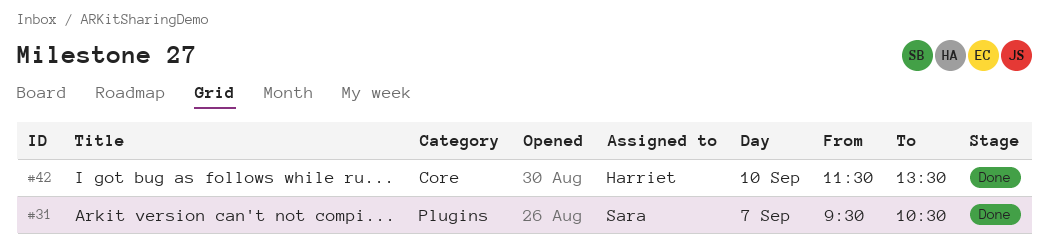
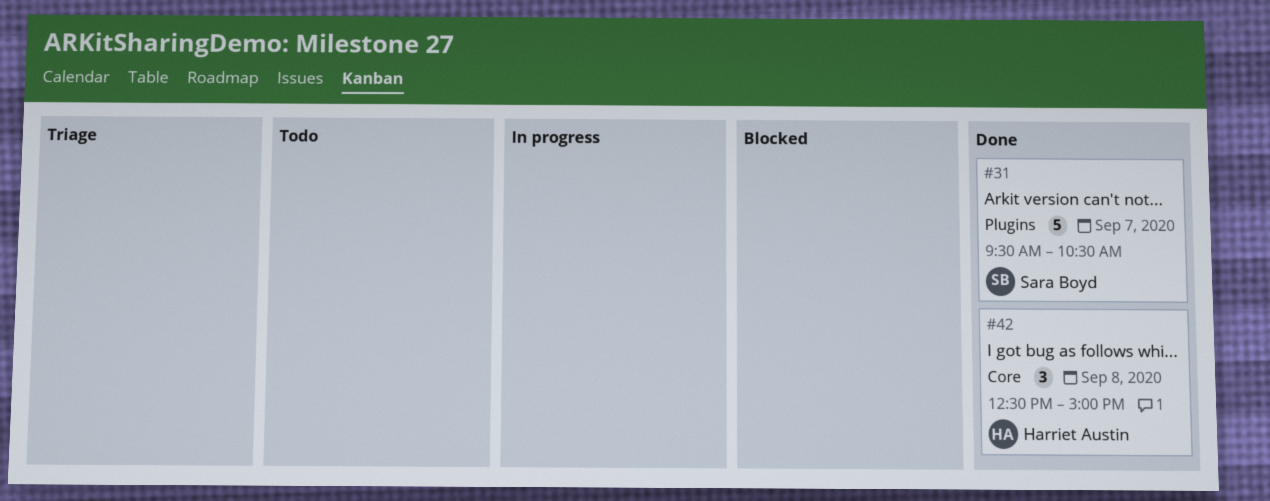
#42, day: Sep 10 -> Sep 8
#42, begins: 11:30 -> 12:30
#42, ends: 13:30 -> 15:00

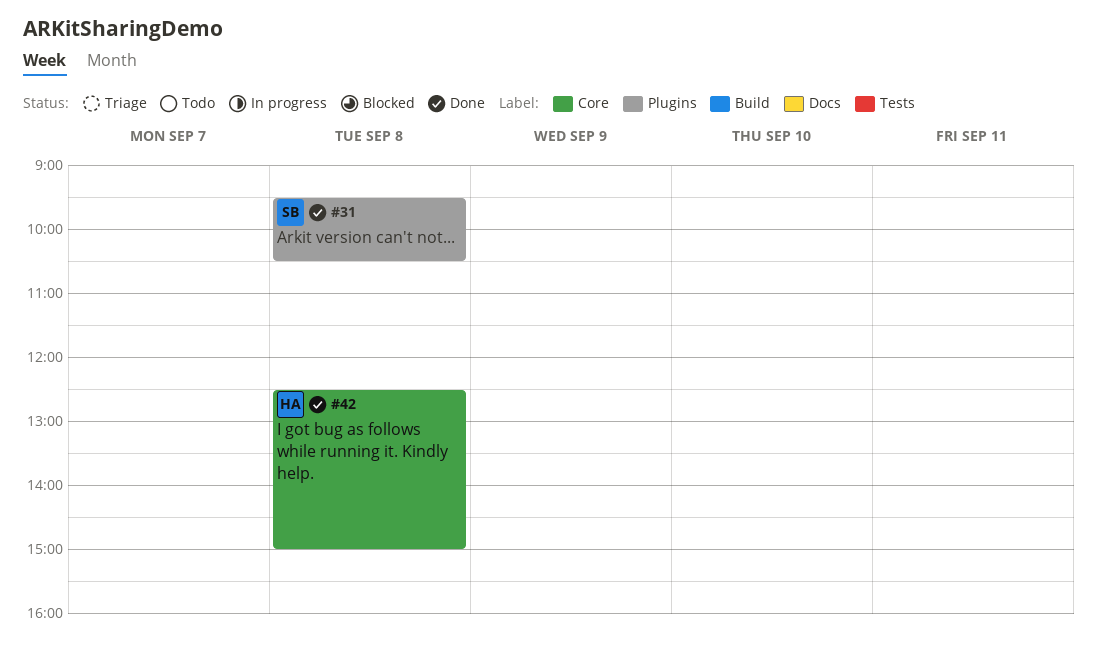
#31, day: Sep 7 -> Sep 8

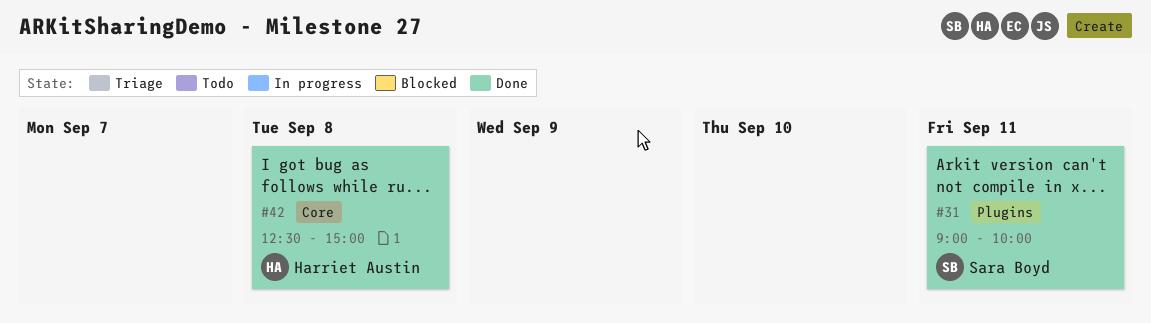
#31, day: Sep 8 -> Sep 11
#31, begins: 09:30 -> 09:00
#31, ends: 10:30 -> 10:00

